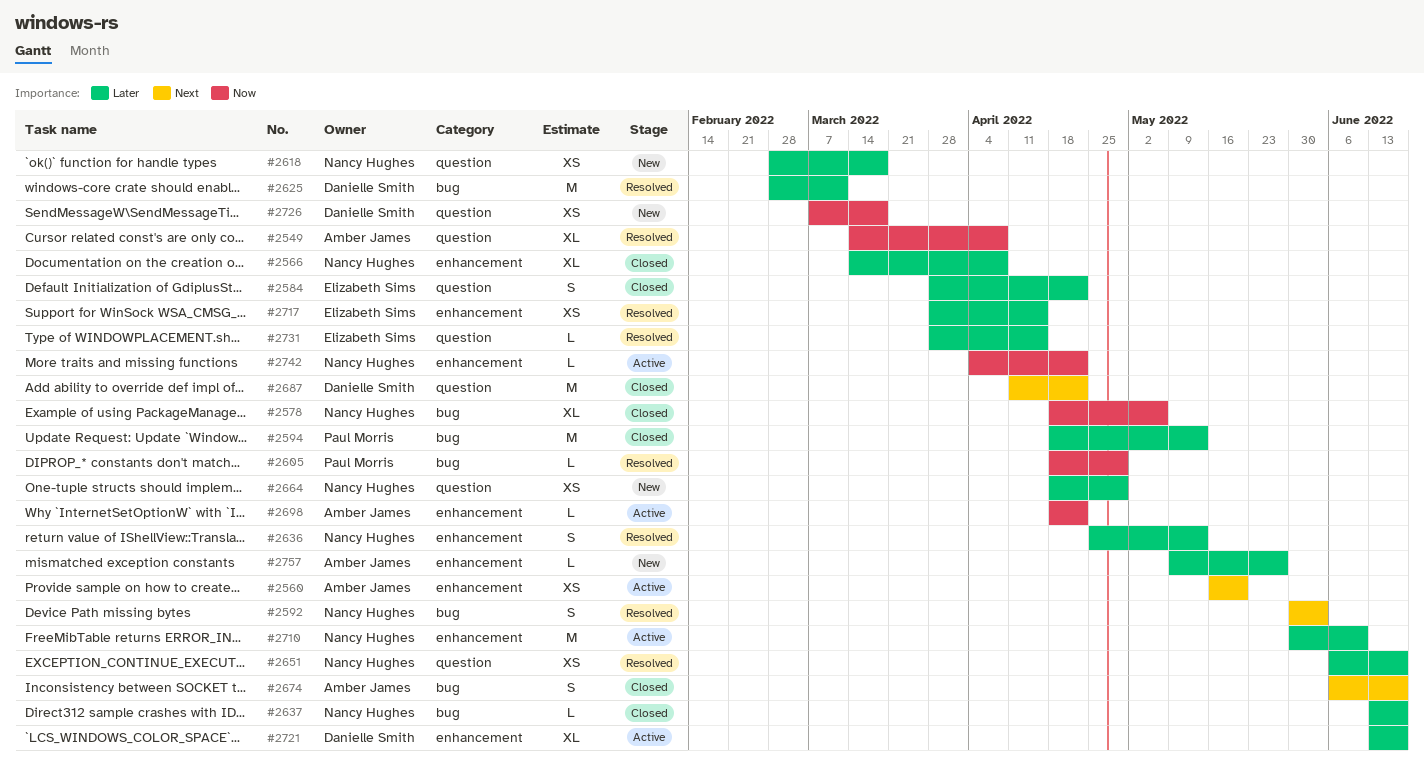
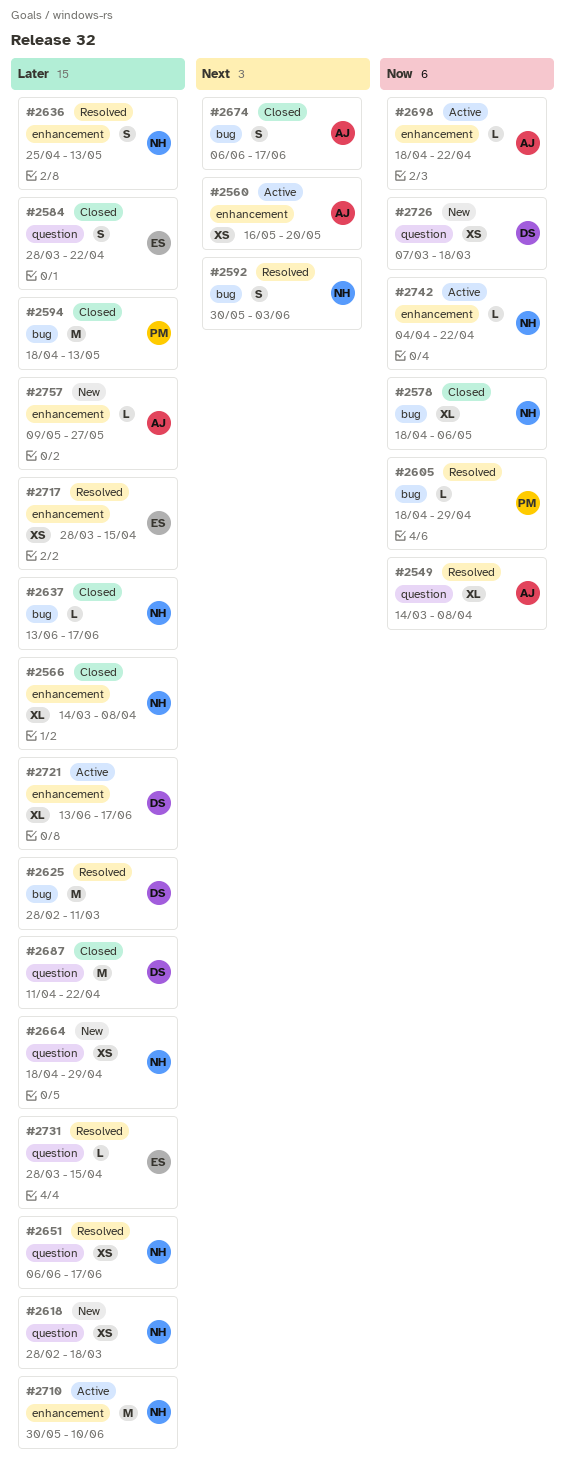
#2687, priority: Next -> Later

